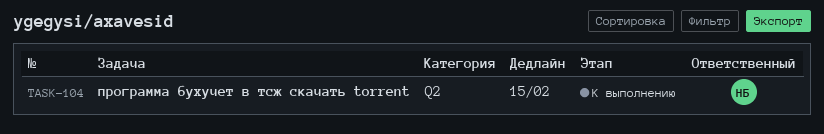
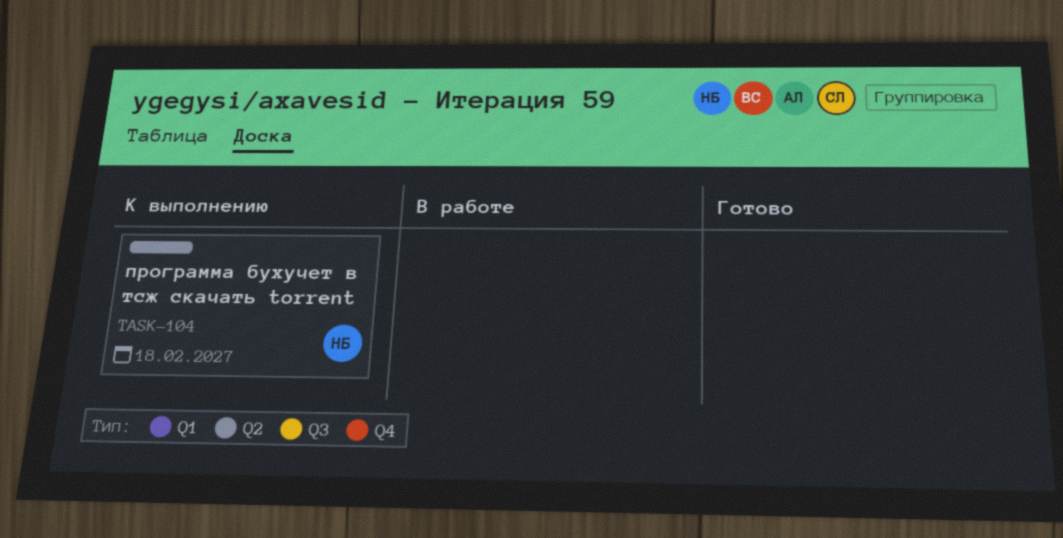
TASK-104, due: Feb 15 -> Feb 18

